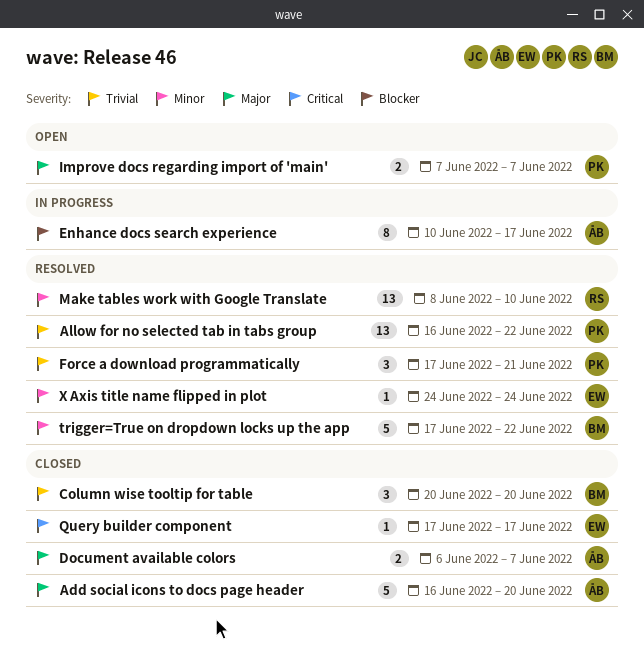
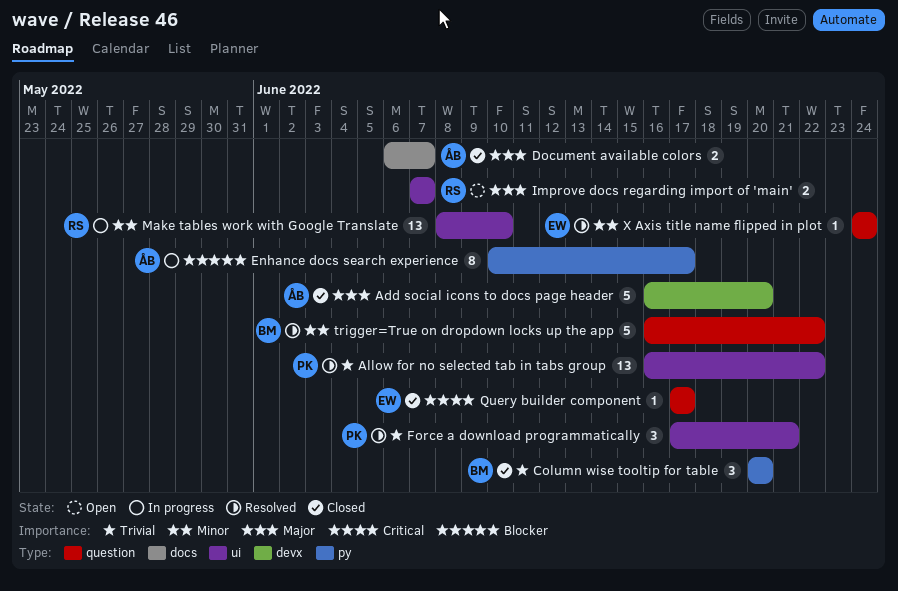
Improve docs regarding import of 'main', owner: PK -> RS
Make tables work with Google Translate, status: Resolved -> In progress
trigger=True on dropdown locks up the app, start: Jun 17 -> Jun 16

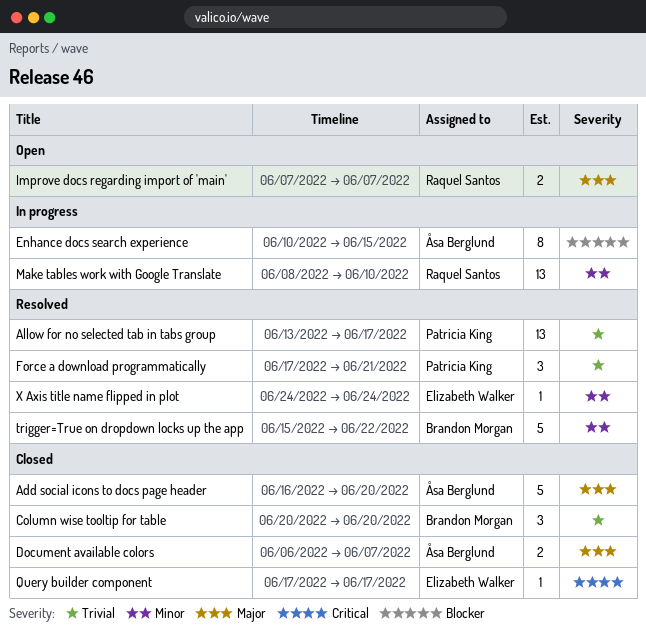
Allow for no selected tab in tabs group, start: Jun 16 -> Jun 13
Allow for no selected tab in tabs group, due: Jun 22 -> Jun 17
Enhance docs search experience, due: Jun 17 -> Jun 15
trigger=True on dropdown locks up the app, start: Jun 16 -> Jun 15

